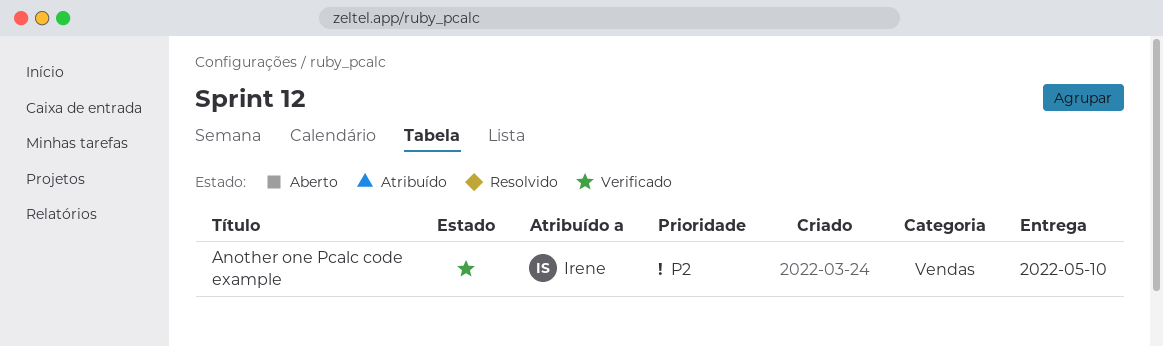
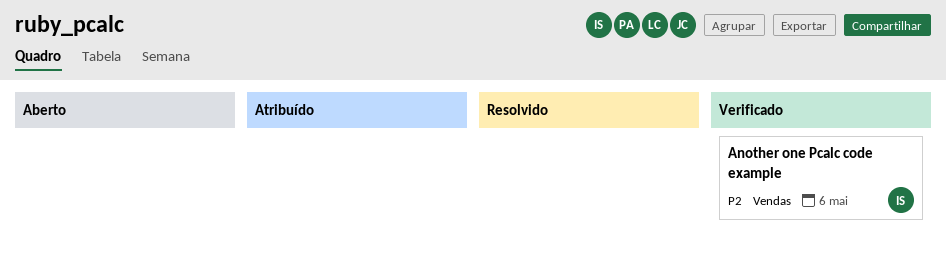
Another one Pcalc code example, due: May 10 -> May 6

